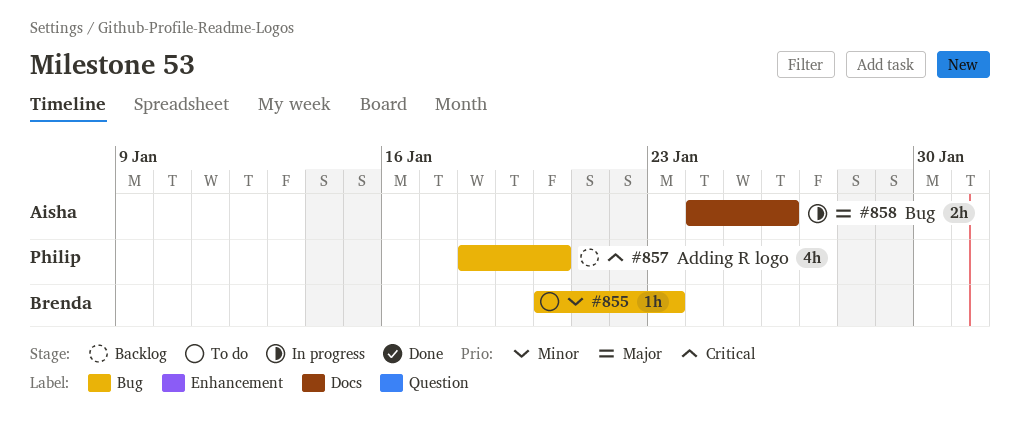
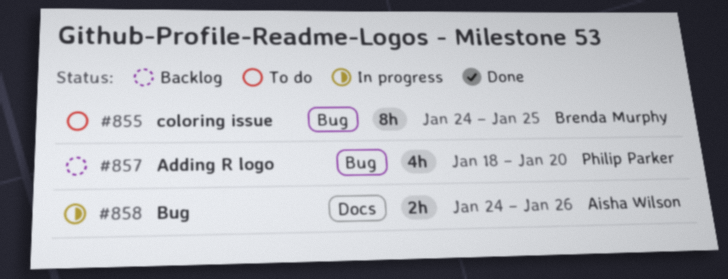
#855, estimate: 1h -> 8h
#855, start: Jan 20 -> Jan 24
#855, due: Jan 23 -> Jan 25

